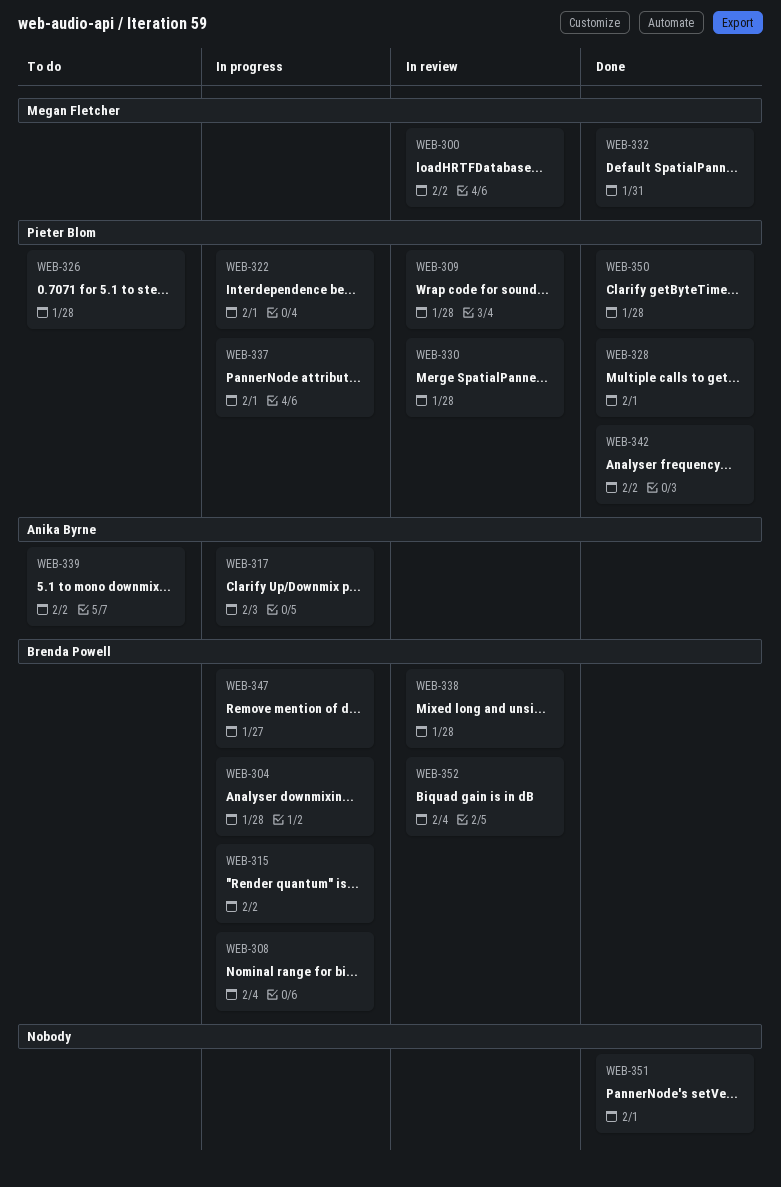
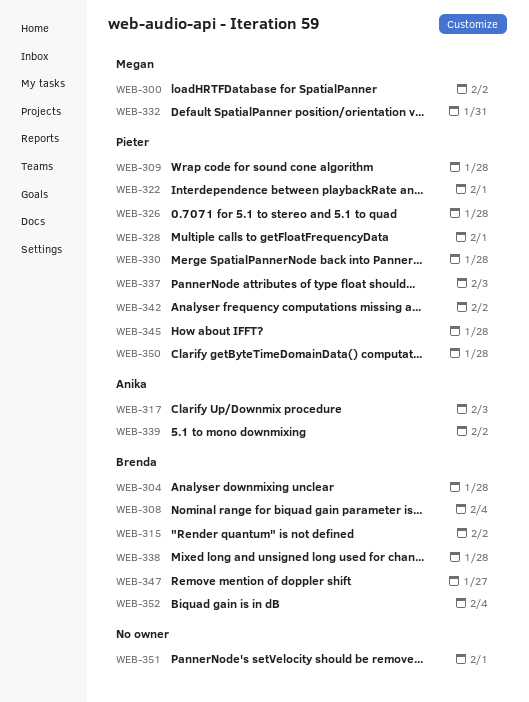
WEB-337, due: Feb 1 -> Feb 3
WEB-345: none -> present

